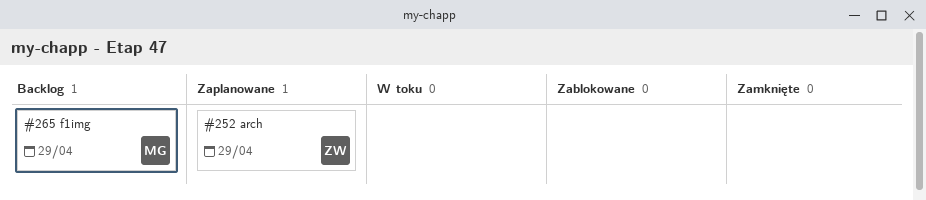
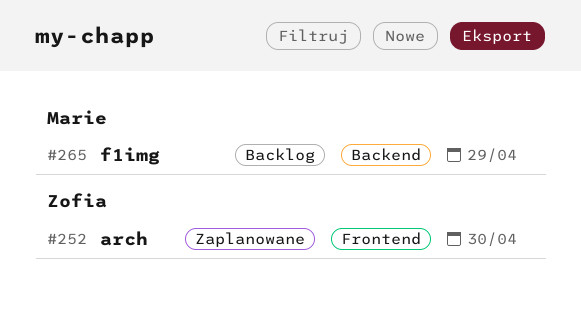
#252, due: Apr 29 -> Apr 30

